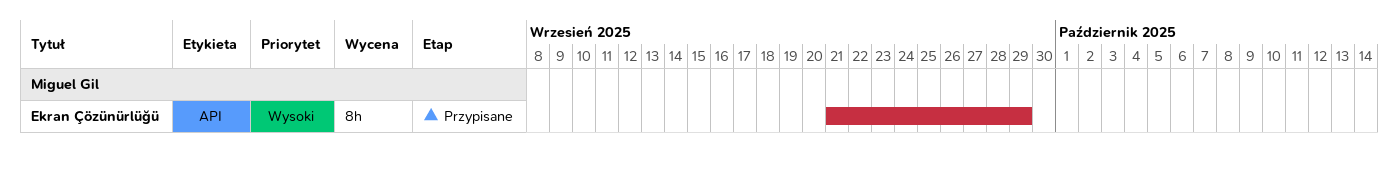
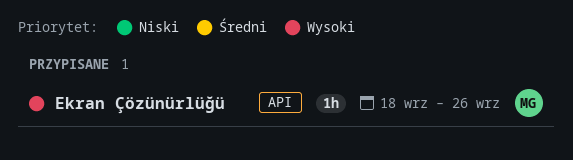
Ekran Çözünürlüğü, estimate: 8h -> 1h
Ekran Çözünürlüğü, start: Sep 21 -> Sep 18
Ekran Çözünürlüğü, due: Sep 29 -> Sep 26

